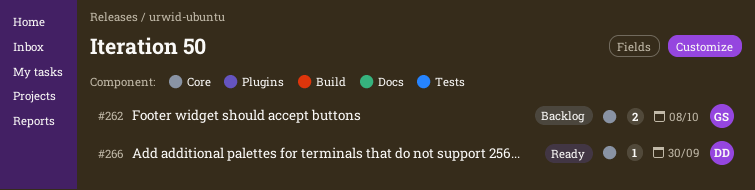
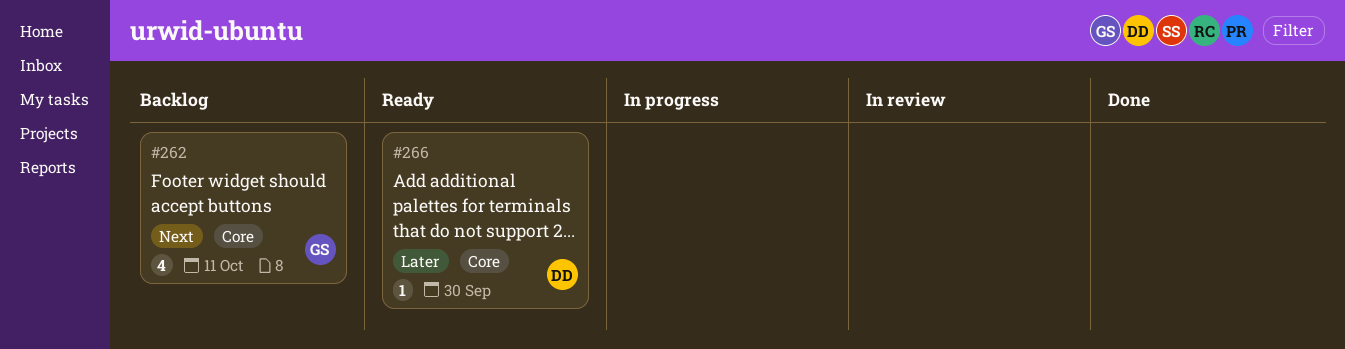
#262, estimate: 2 -> 4
#262, due: Oct 8 -> Oct 11

